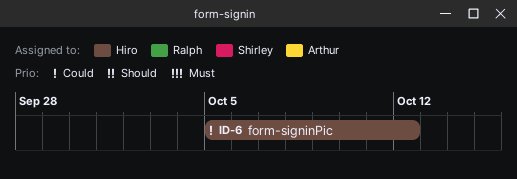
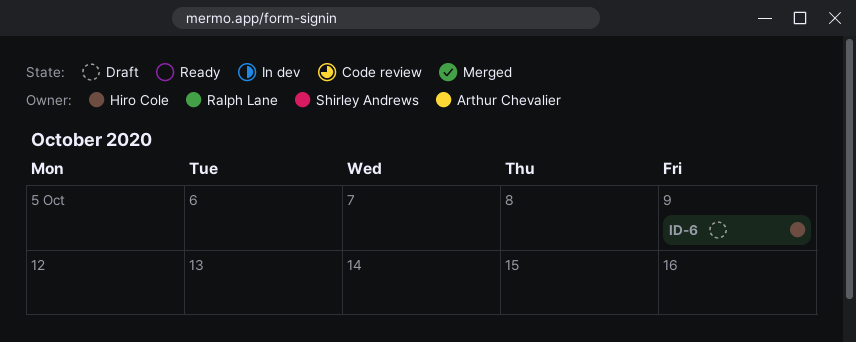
ID-6, due: Oct 12 -> Oct 9

